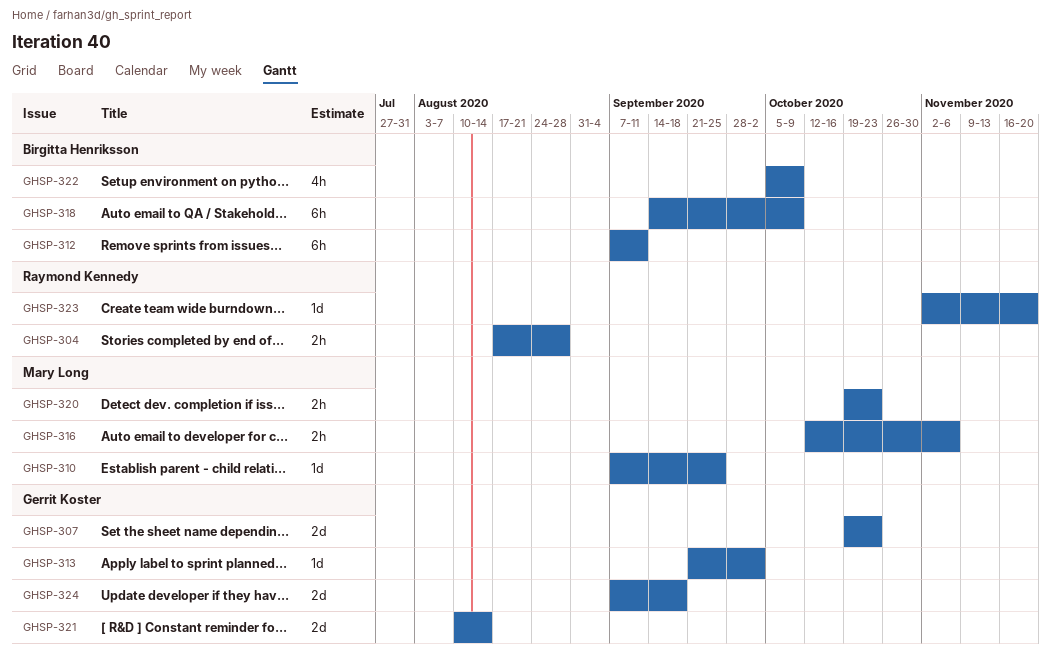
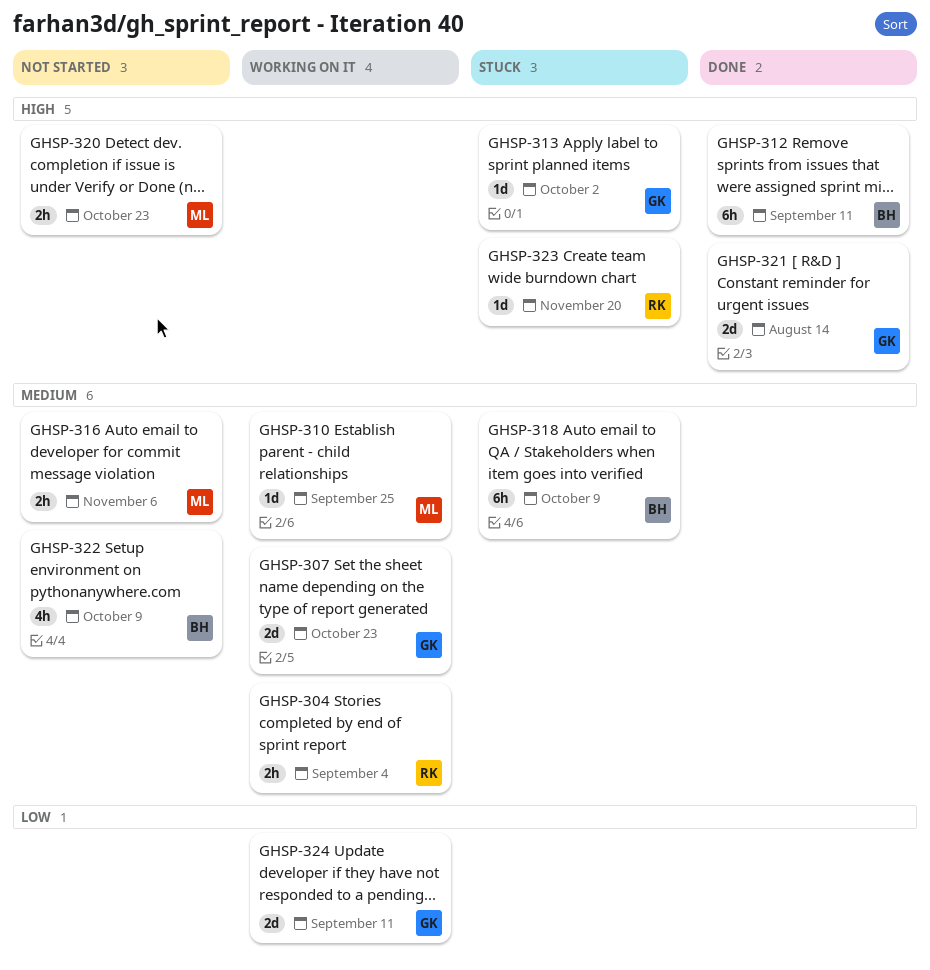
GHSP-304, due: Aug 28 -> Sep 4
GHSP-324, due: Sep 18 -> Sep 11

